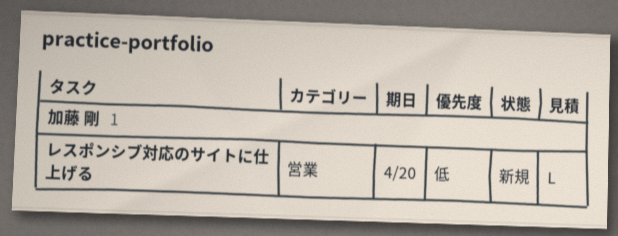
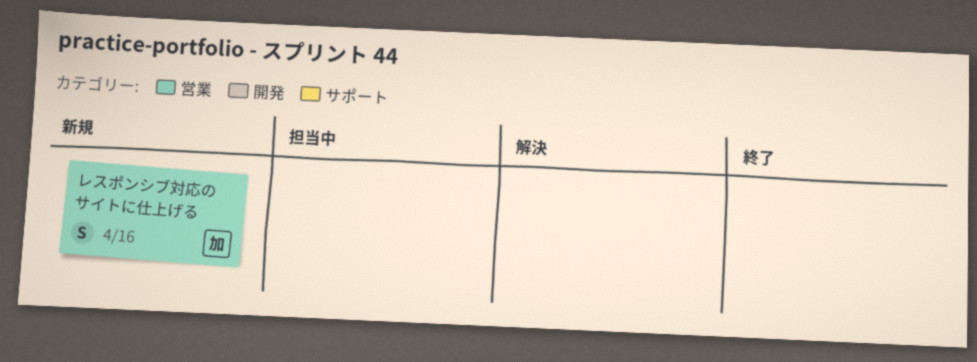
レスポンシブ対応のサイトに仕上げる, estimate: L -> S
レスポンシブ対応のサイトに仕上げる, due: Apr 20 -> Apr 16

